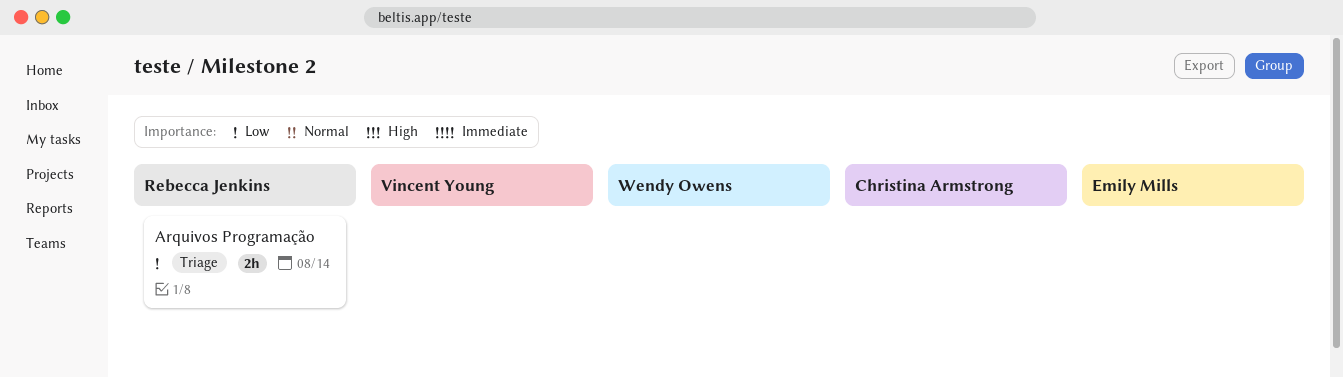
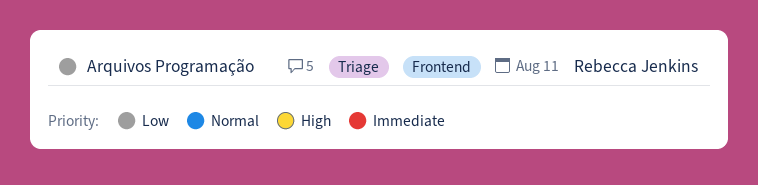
Arquivos Programação, due: Aug 14 -> Aug 11

